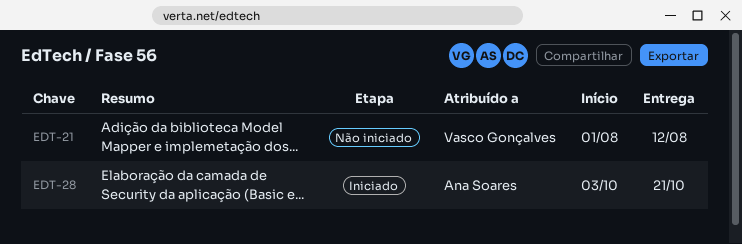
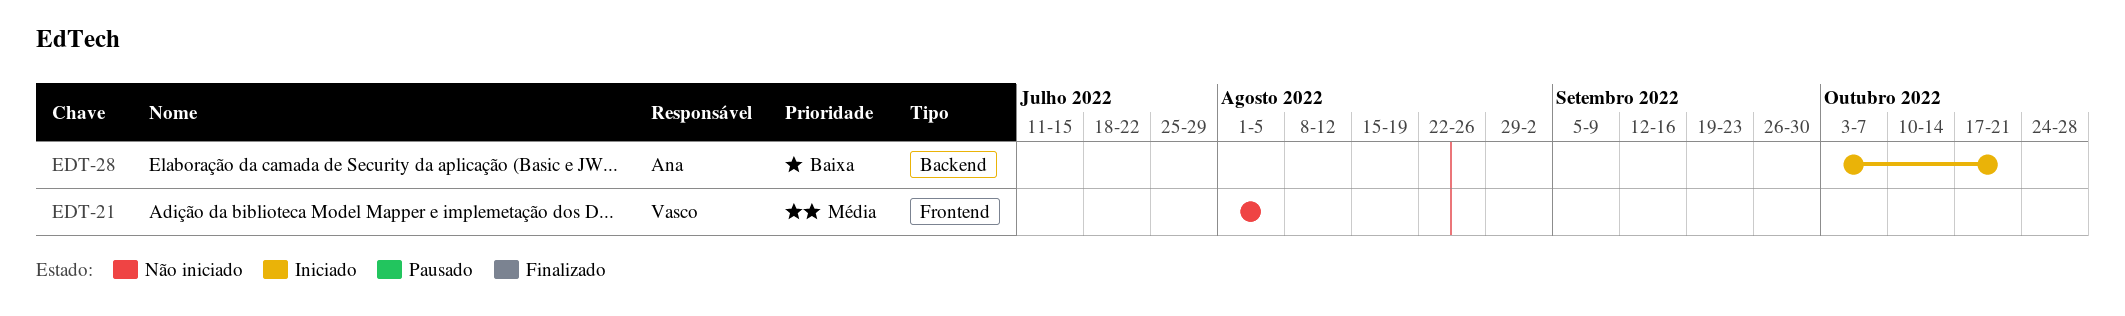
EDT-21, due: Aug 12 -> Aug 5

